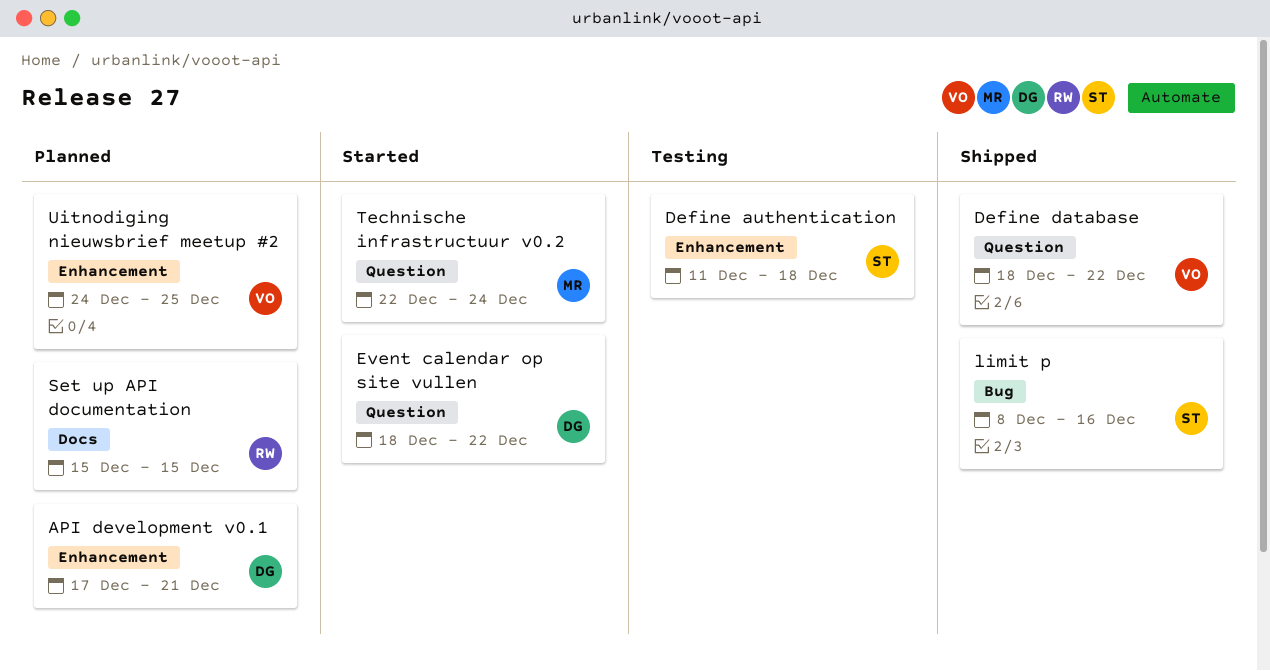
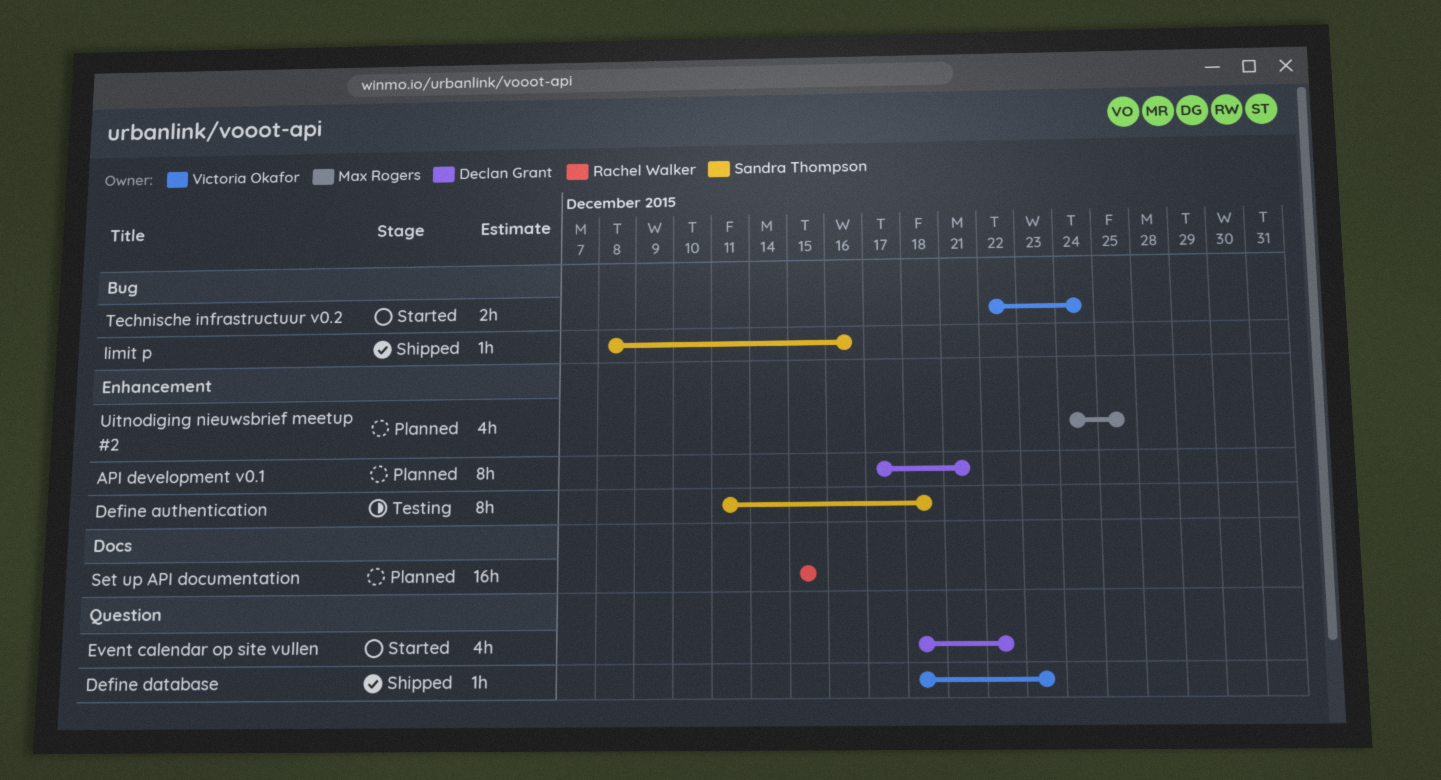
Define database, due: Dec 22 -> Dec 23
Technische infrastructuur v0.2, owner: Max Rogers -> Victoria Okafor
Technische infrastructuur v0.2, label: Question -> Bug
Uitnodiging nieuwsbrief meetup #2, owner: Victoria Okafor -> Max Rogers

